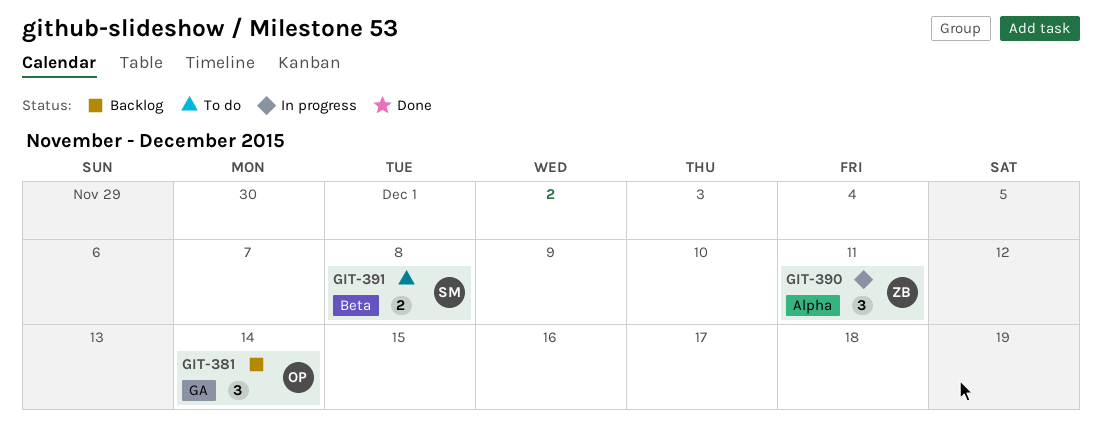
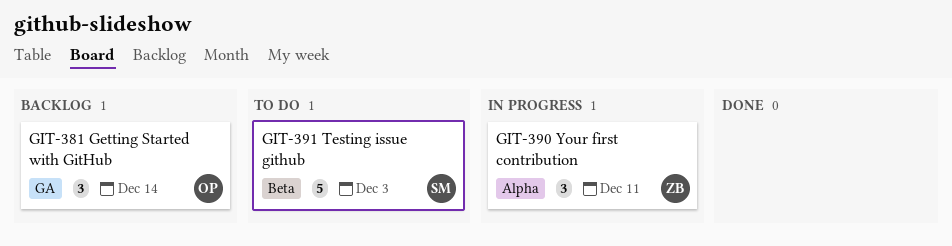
GIT-391, estimate: 2 -> 5
GIT-391, due: Dec 8 -> Dec 3

